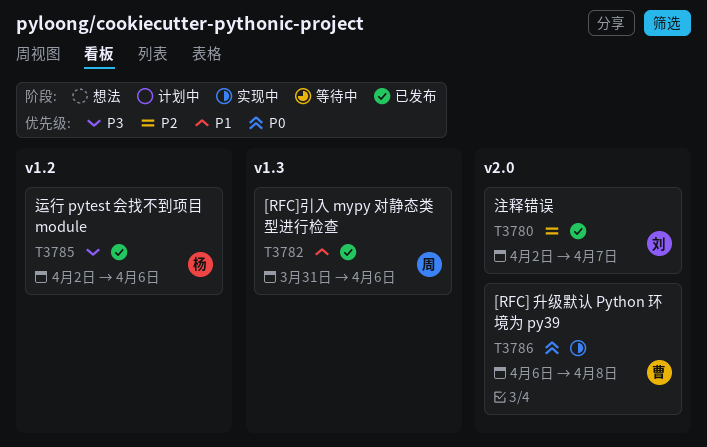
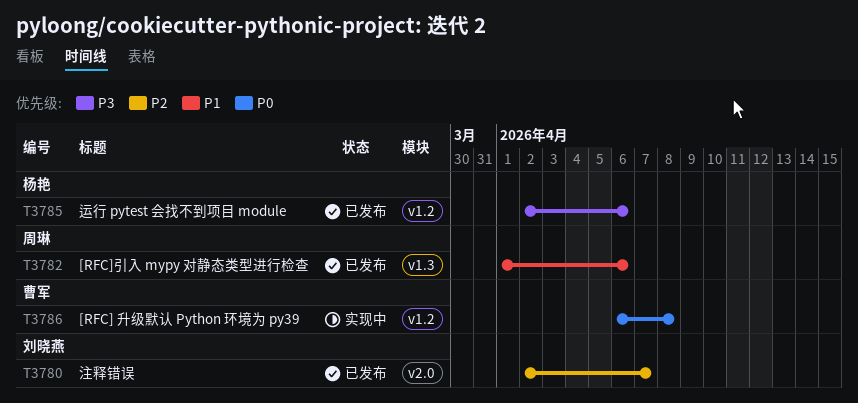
T3782, start: Mar 31 -> Apr 1
T3786, label: v2.0 -> v1.2

